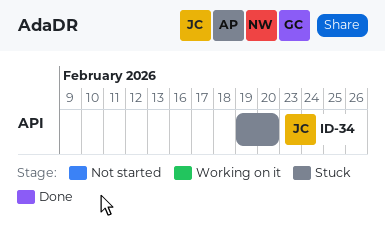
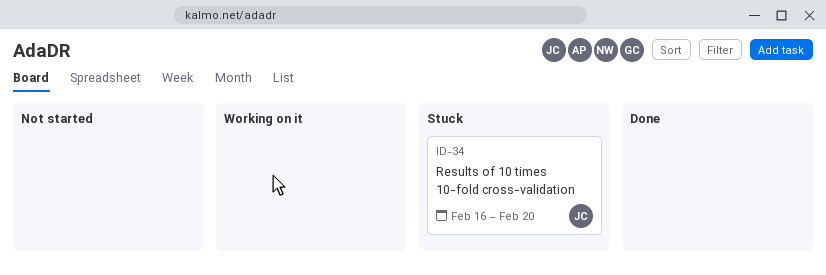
ID-34, start: Feb 19 -> Feb 16

